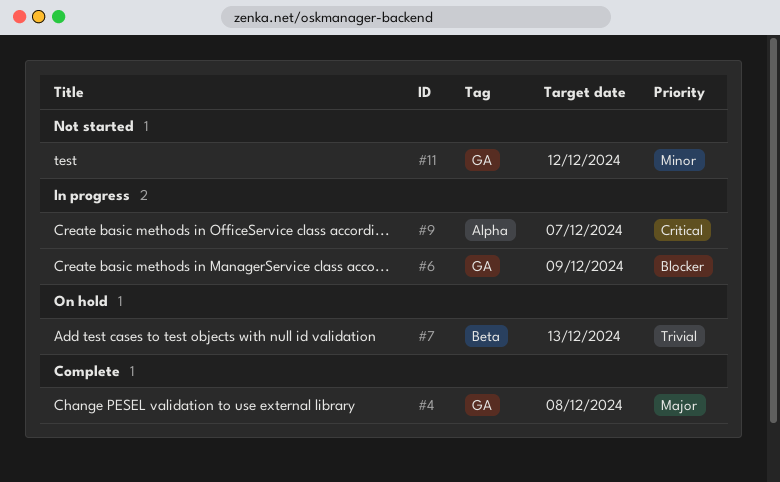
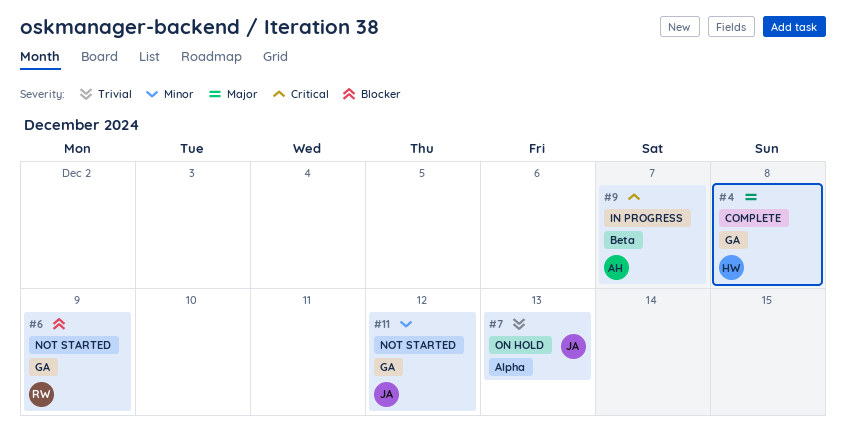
#6, status: In progress -> Not started
#7, label: Beta -> Alpha
#9, label: Alpha -> Beta

